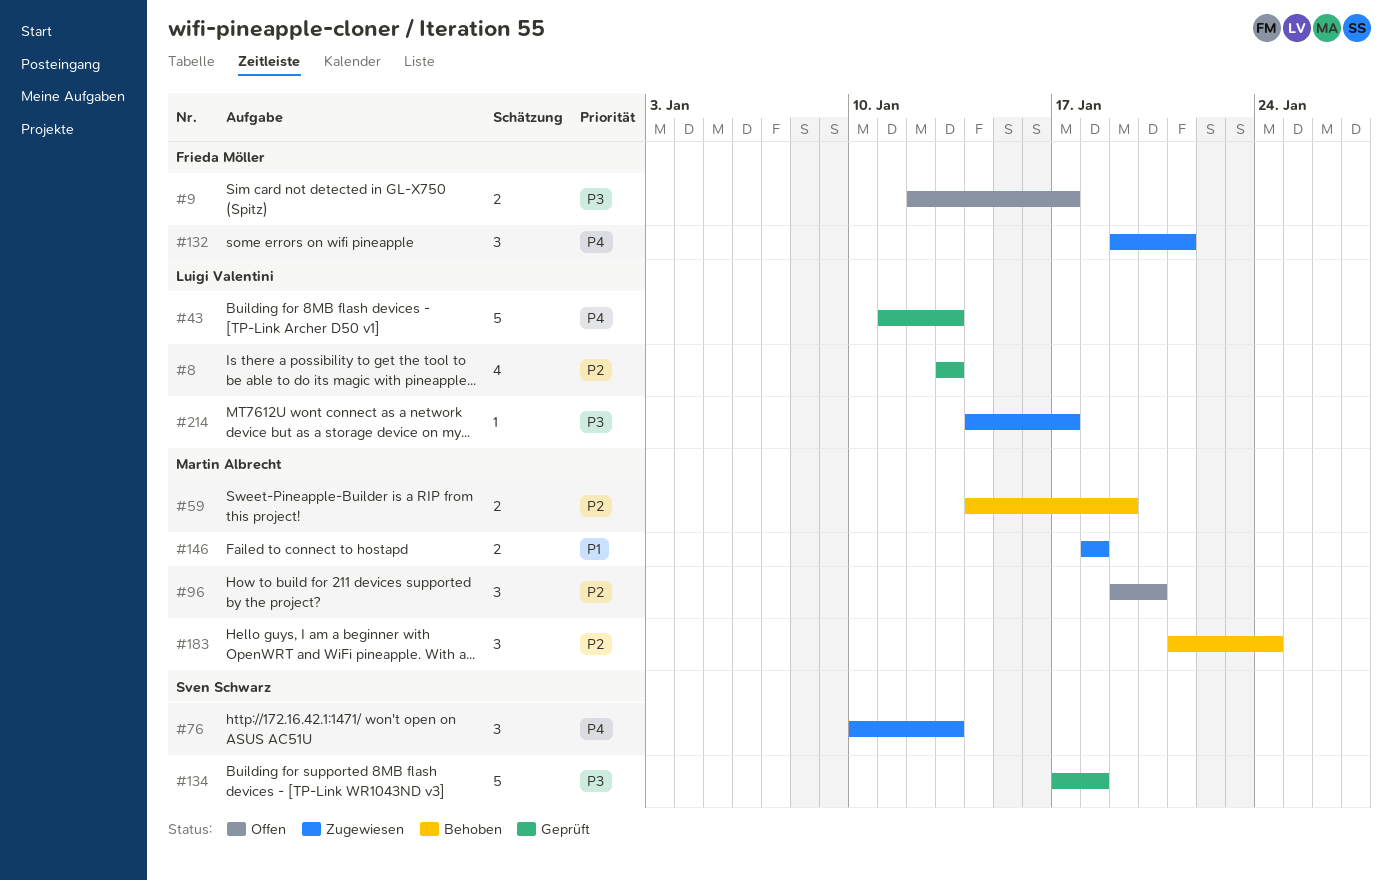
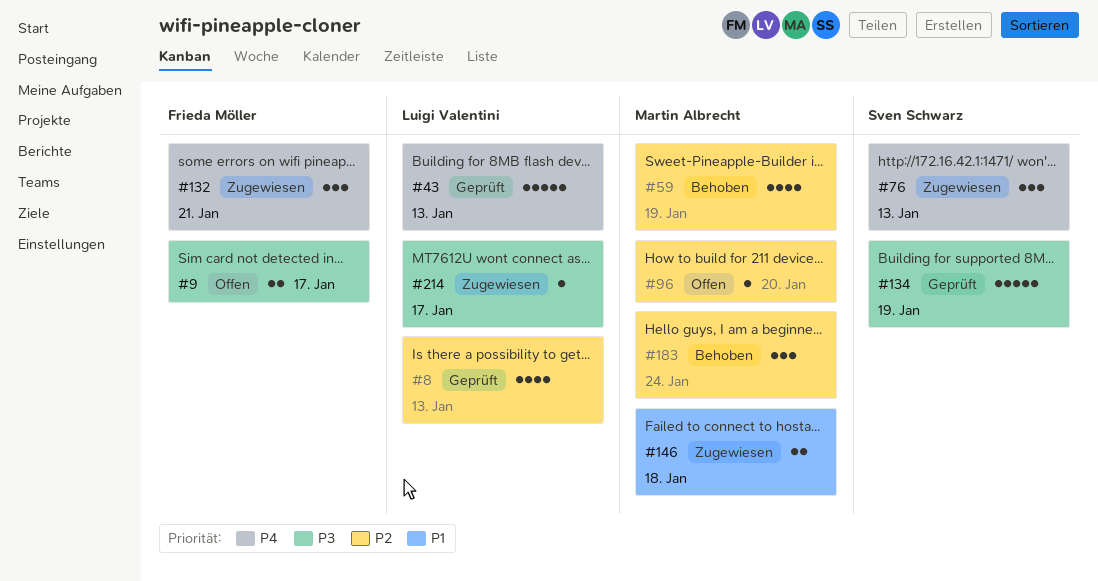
#59, estimate: 2 -> 4
#96, estimate: 3 -> 1
#134, due: Jan 18 -> Jan 19

